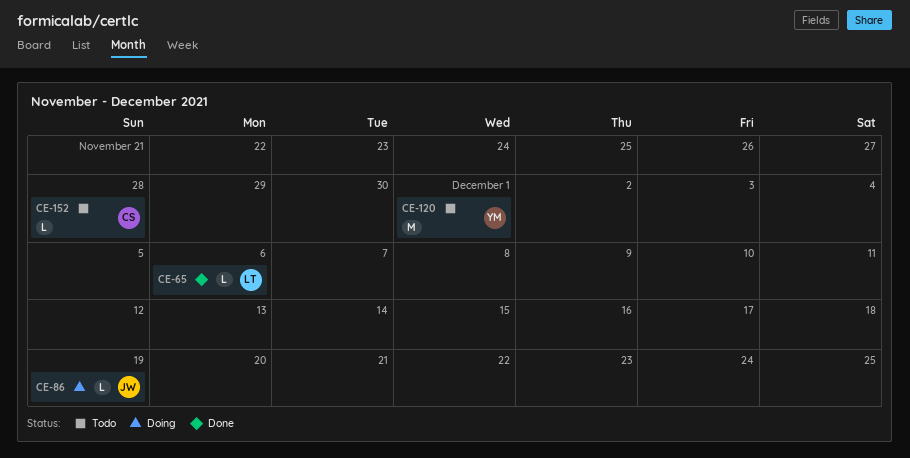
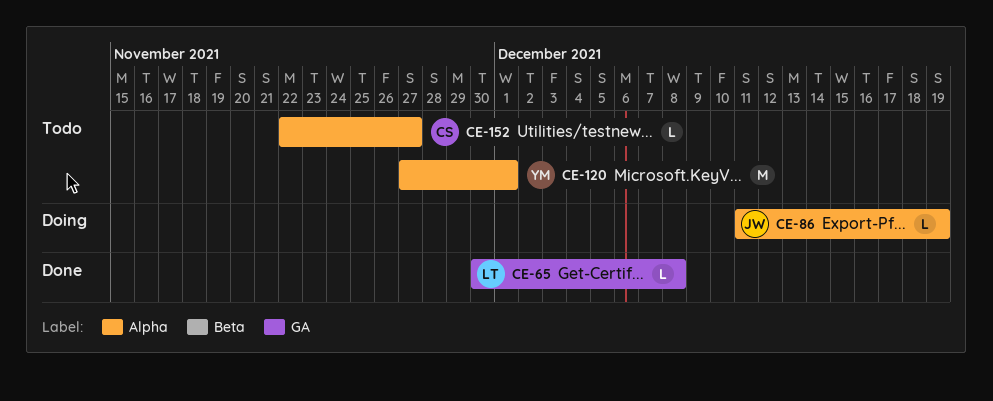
CE-65, due: Dec 6 -> Dec 8
CE-152, due: Nov 28 -> Nov 27

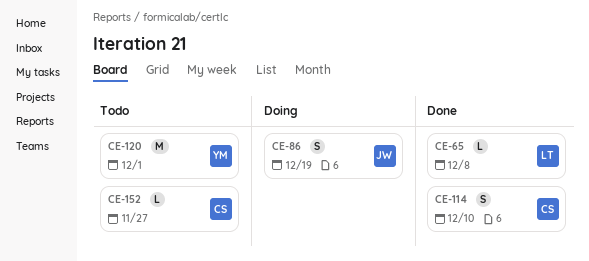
CE-86, estimate: L -> S
CE-114: none -> present

